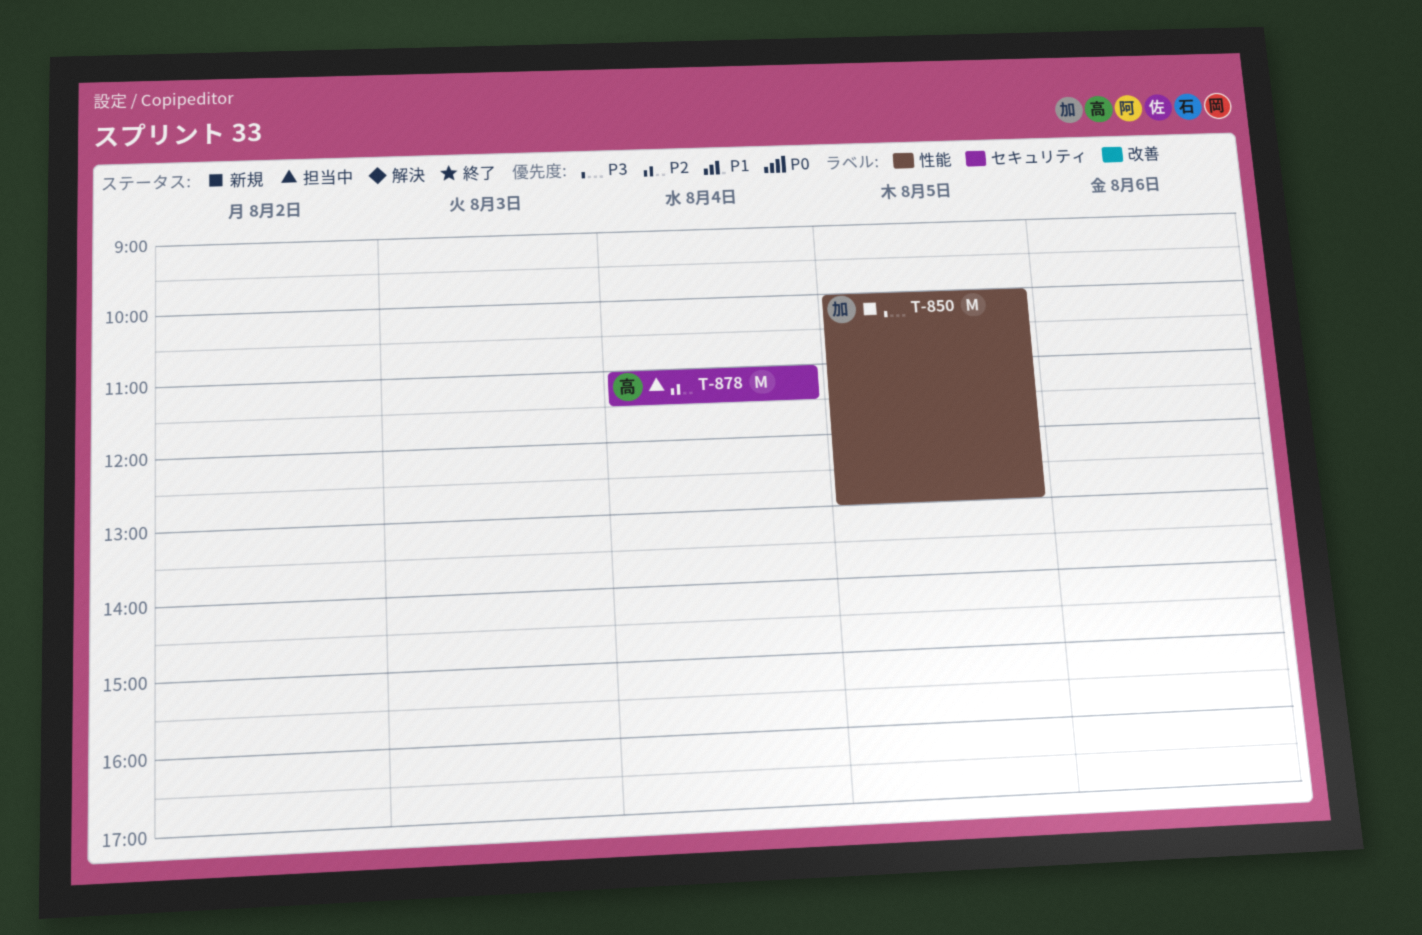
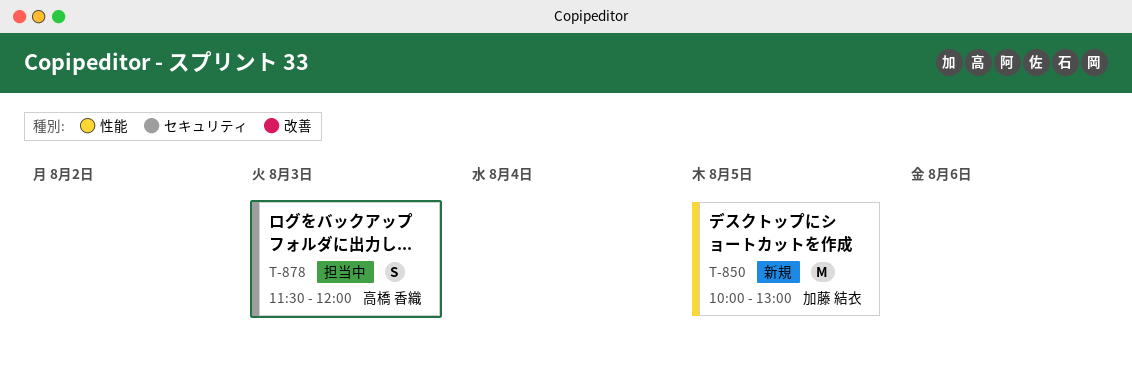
T-878, estimate: M -> S
T-878, day: Aug 4 -> Aug 3
T-878, begins: 11:00 -> 11:30
T-878, ends: 11:30 -> 12:00

